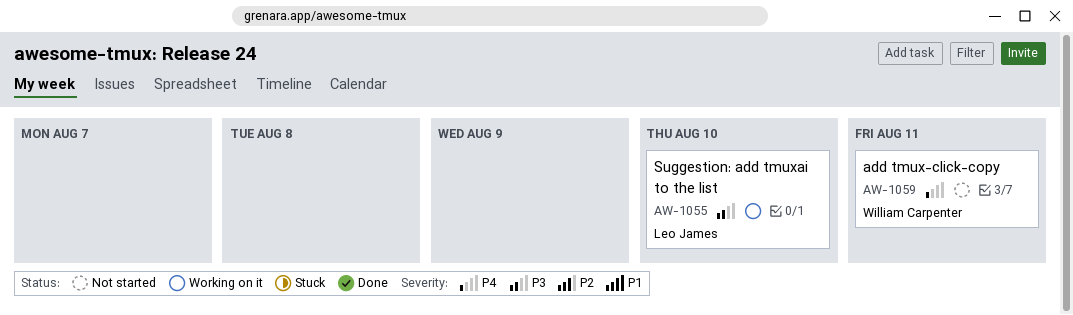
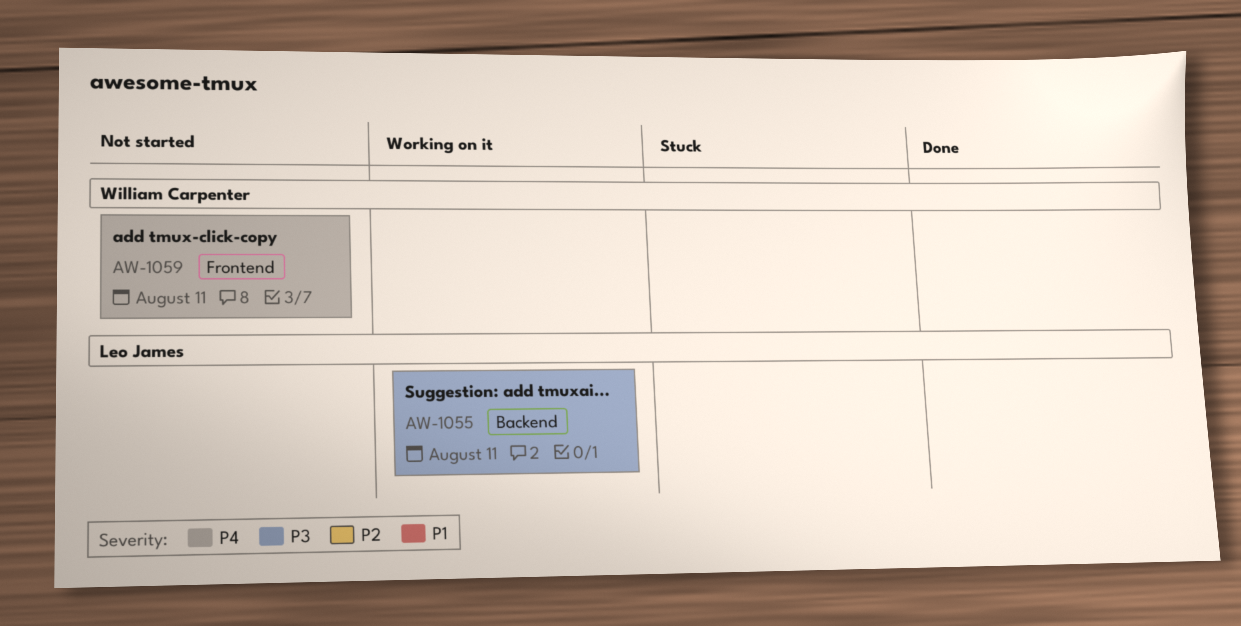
AW-1055, due: Aug 10 -> Aug 11

